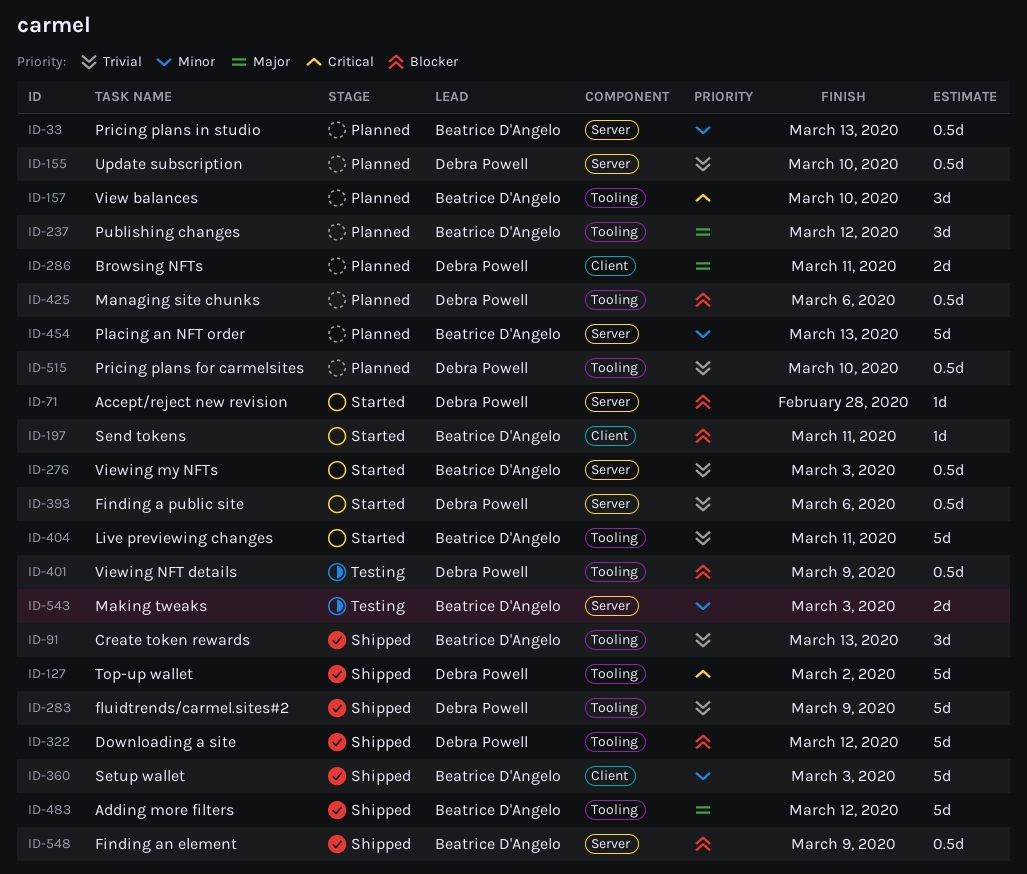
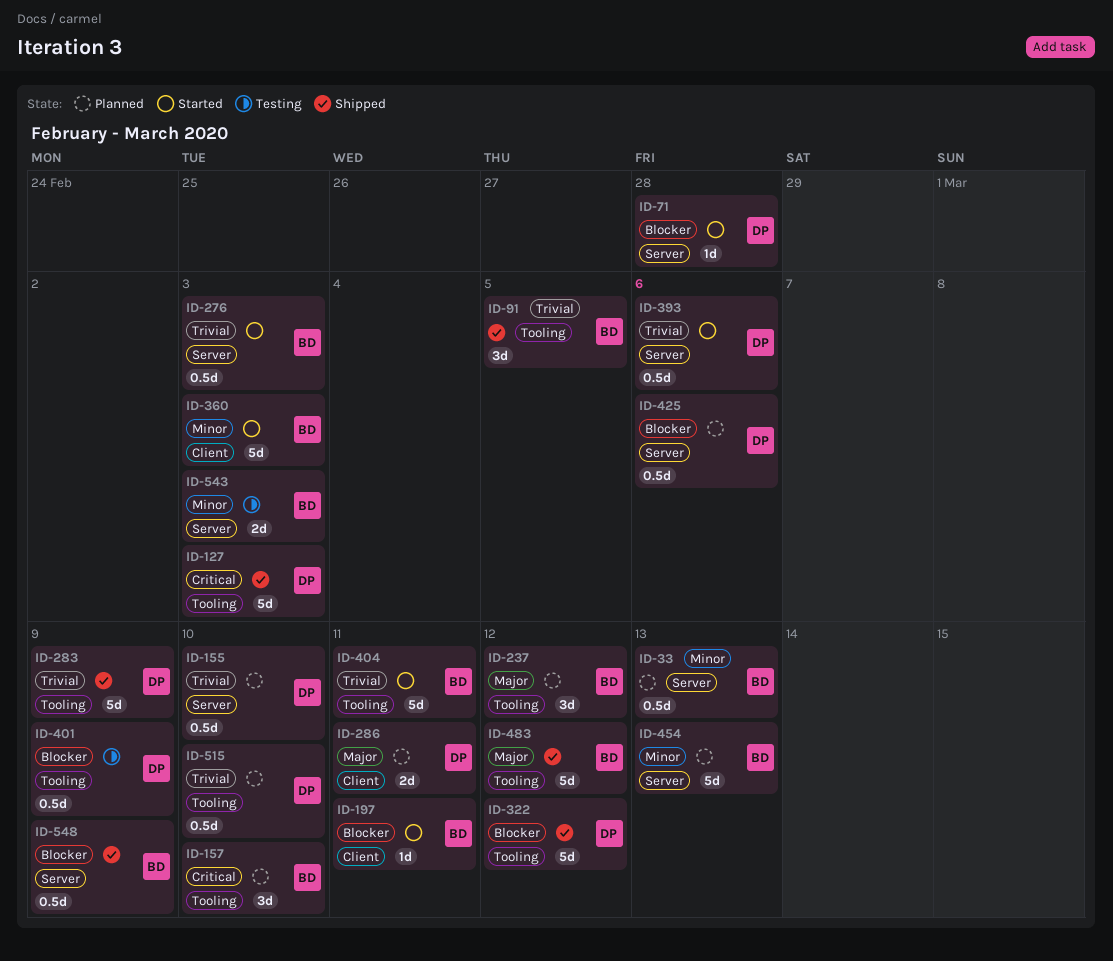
ID-91, due: Mar 13 -> Mar 5
ID-127, due: Mar 2 -> Mar 3
ID-360, status: Shipped -> Started
ID-425, label: Tooling -> Server

